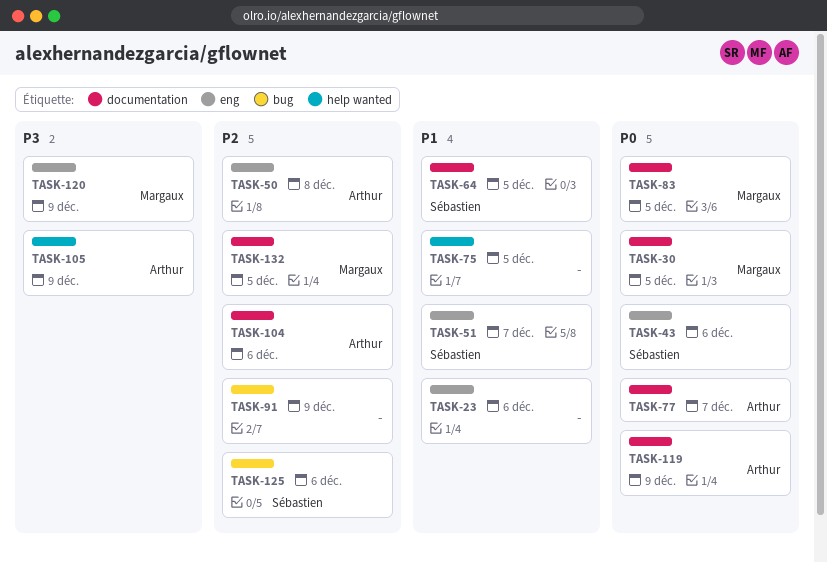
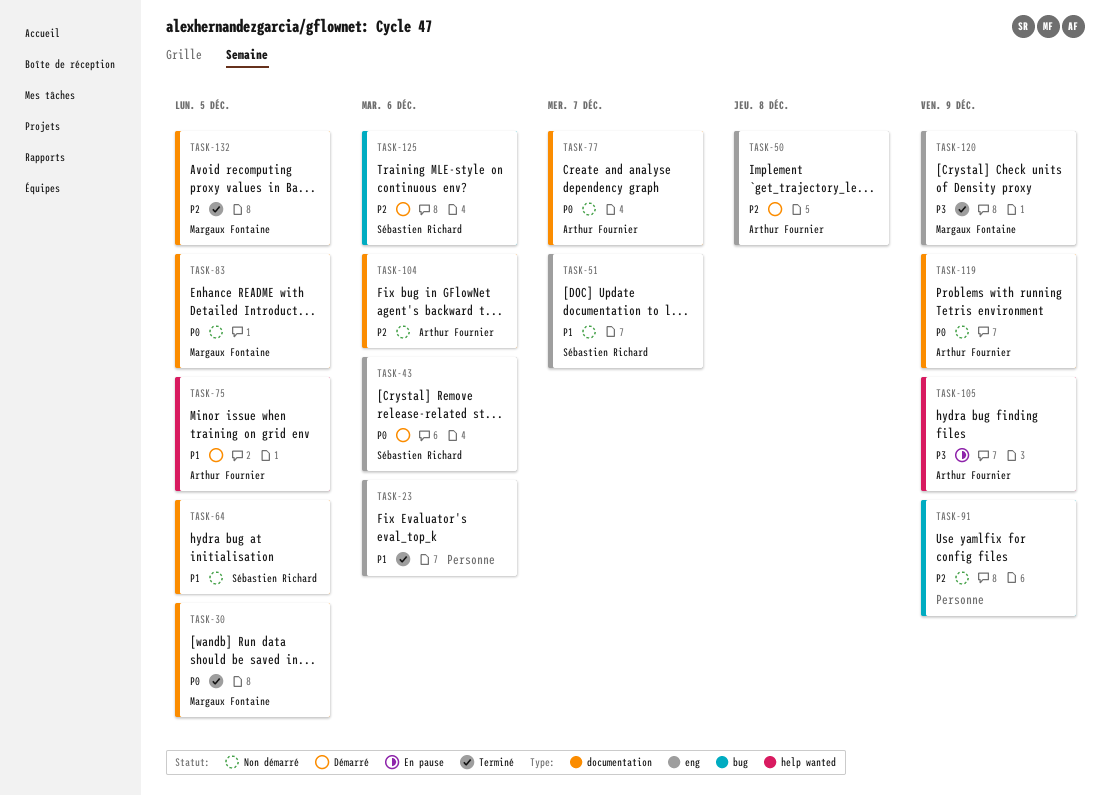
TASK-75, owner: none -> Arthur Fournier

